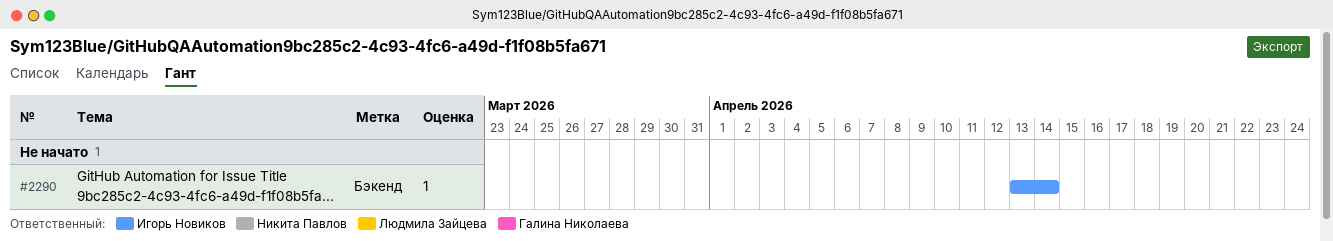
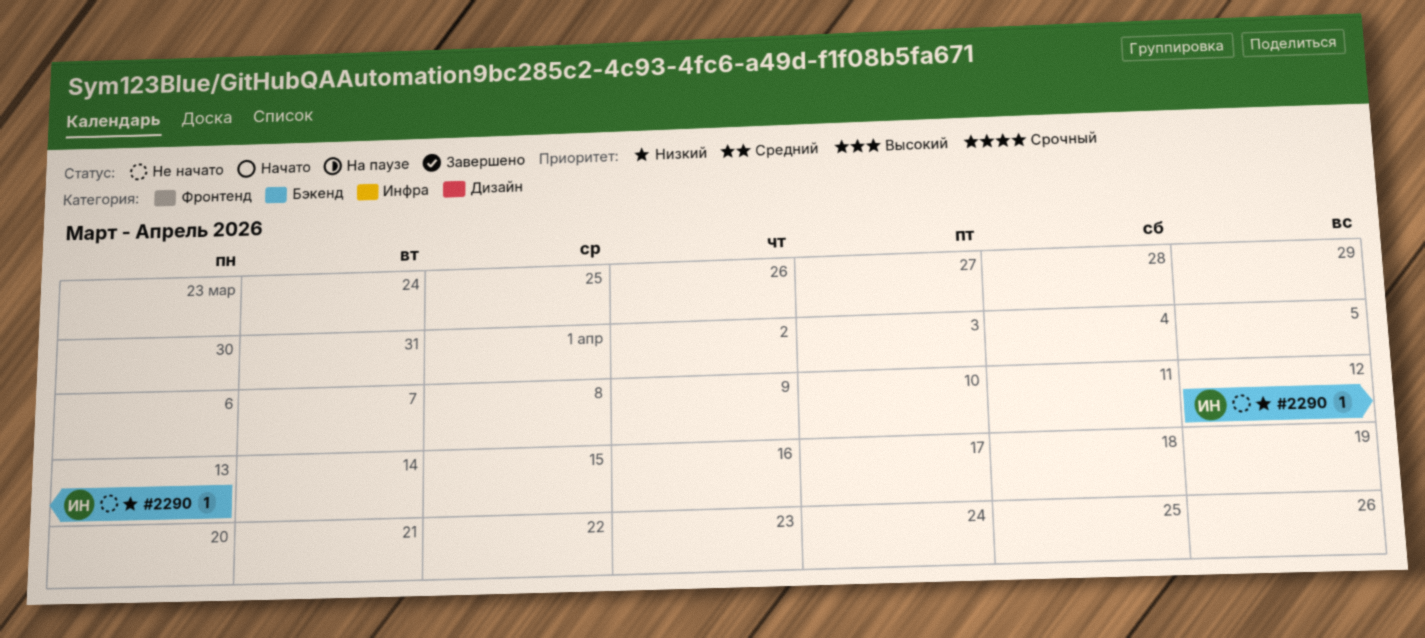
#2290, start: Apr 13 -> Apr 12
#2290, due: Apr 14 -> Apr 13

